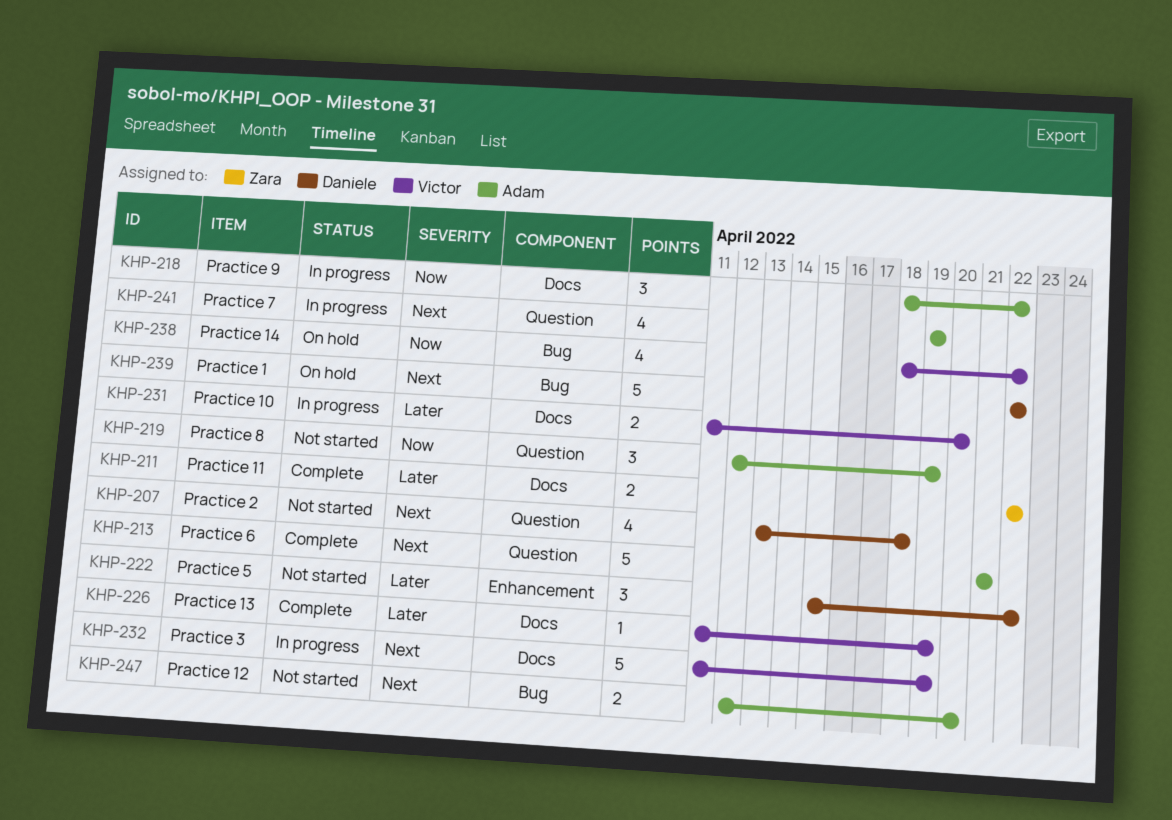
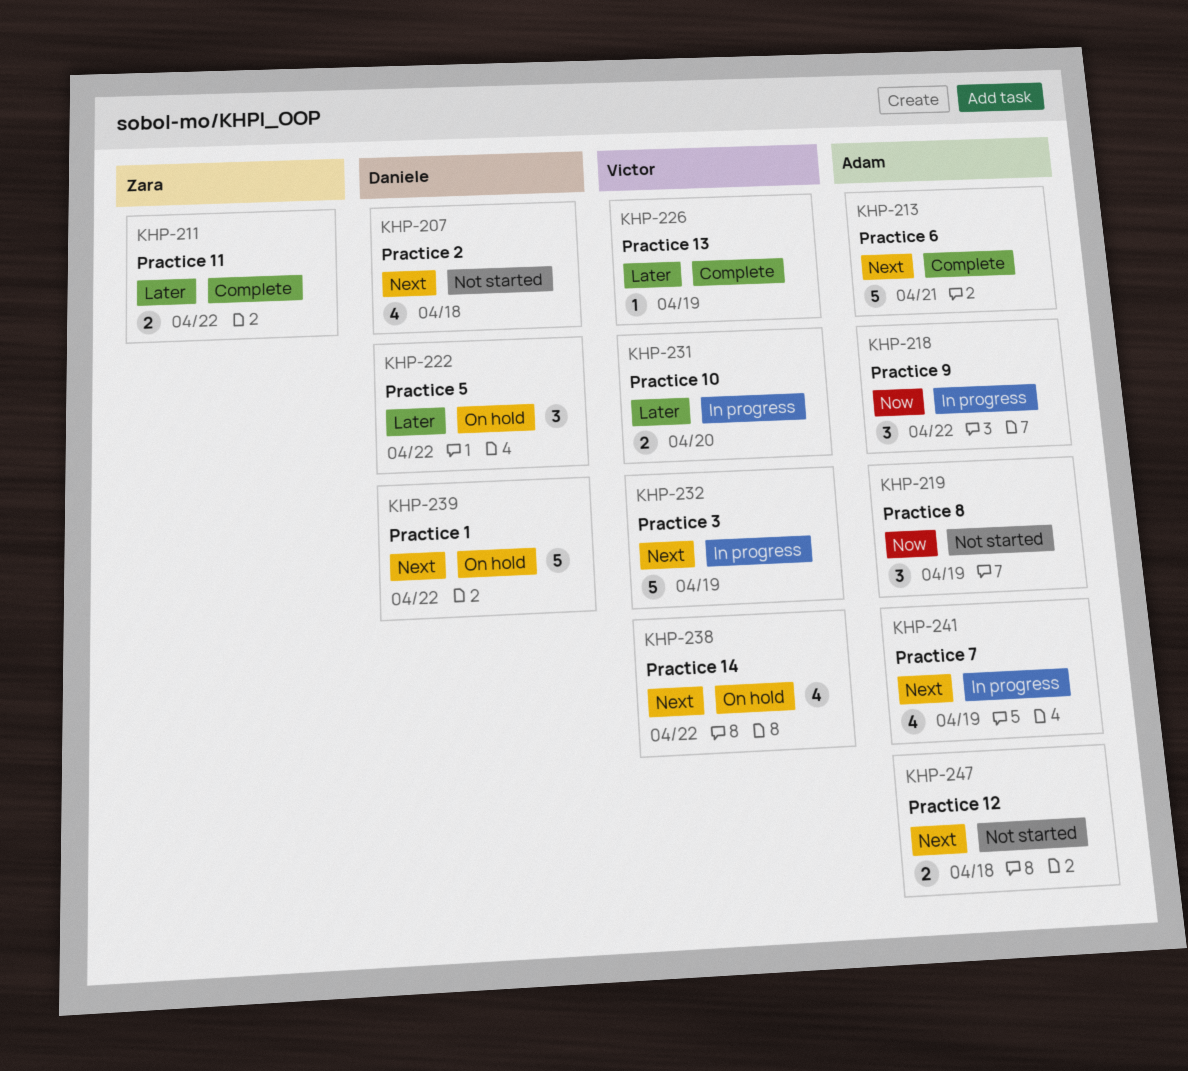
KHP-222, status: Not started -> On hold
KHP-238, priority: Now -> Next
KHP-247, due: Apr 20 -> Apr 18

